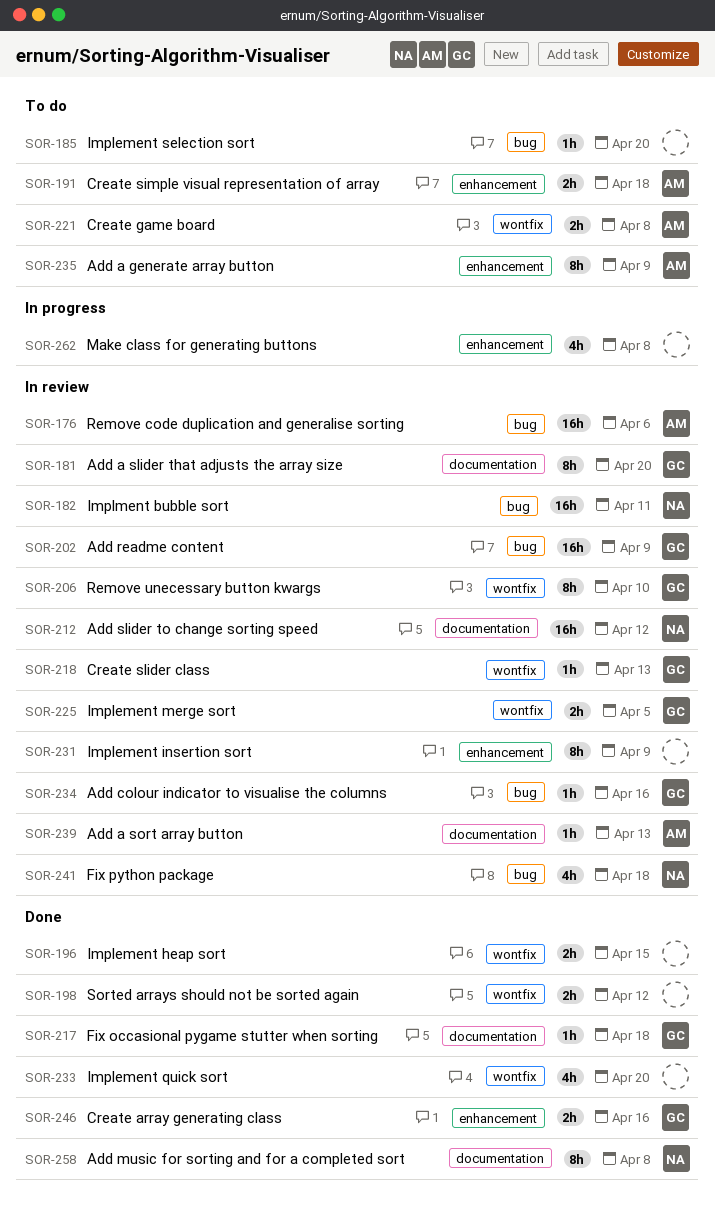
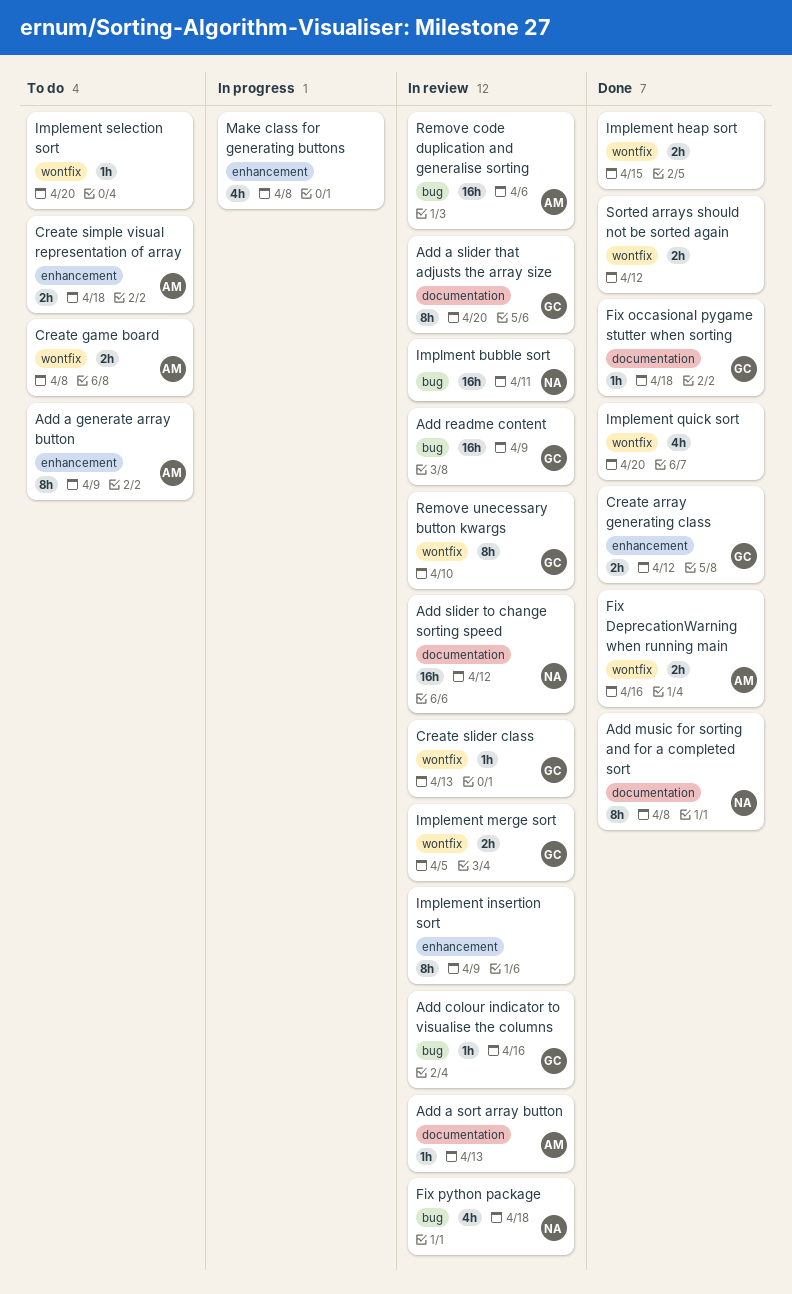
Create array generating class, due: Apr 16 -> Apr 12
Fix DeprecationWarning when running main: none -> present
Implement selection sort, label: bug -> wontfix

